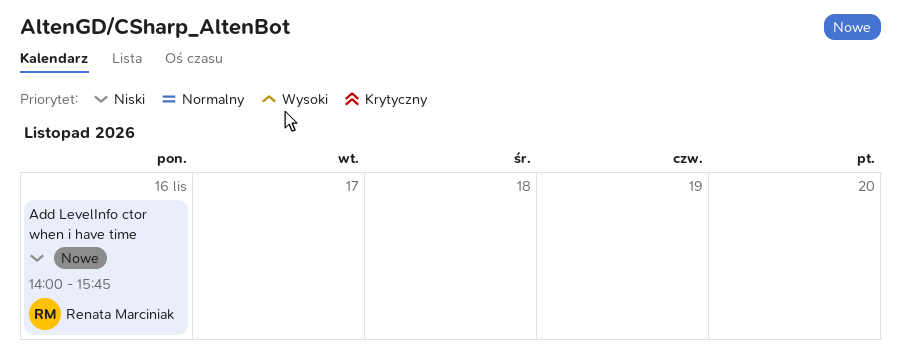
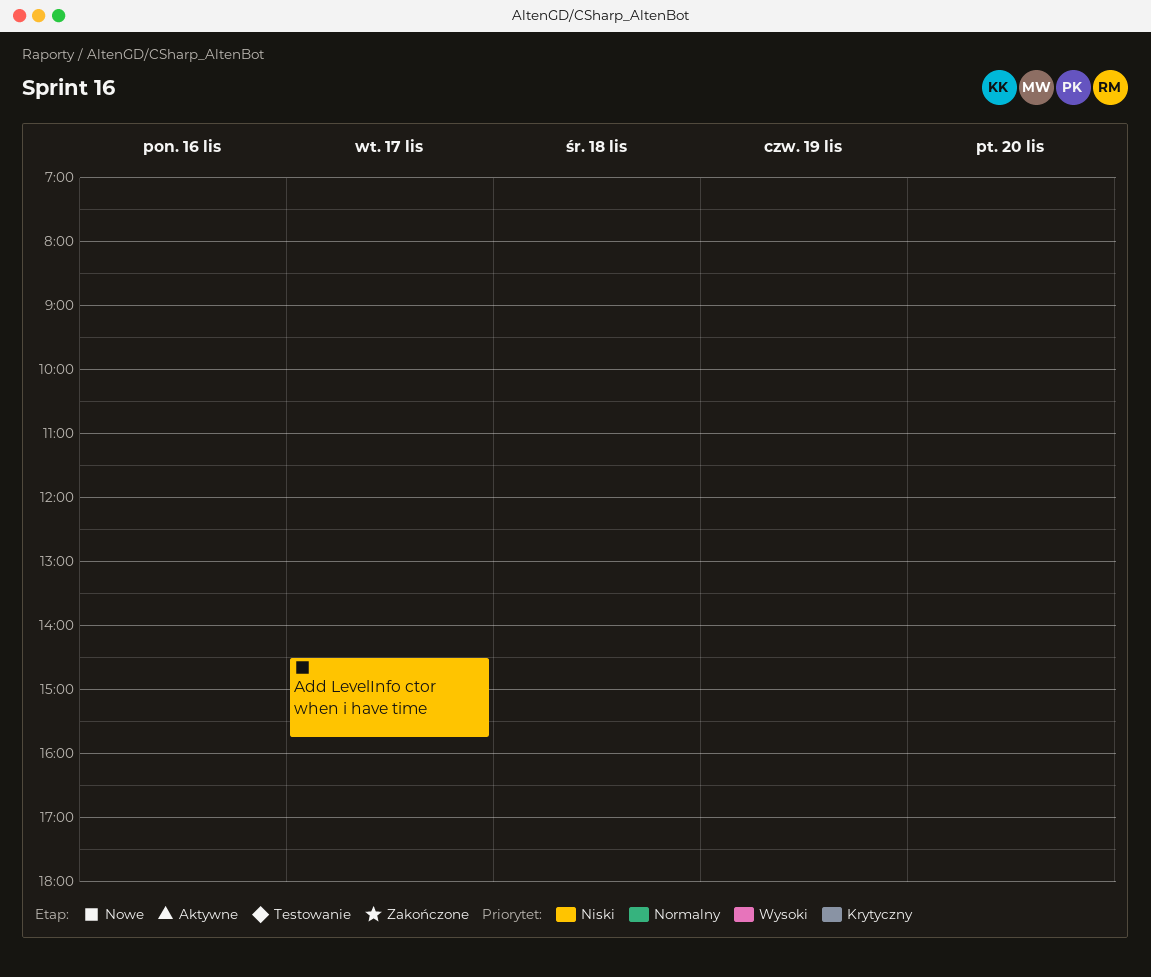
Add LevelInfo ctor when i have time, day: Nov 16 -> Nov 17
Add LevelInfo ctor when i have time, begins: 14:00 -> 14:30

